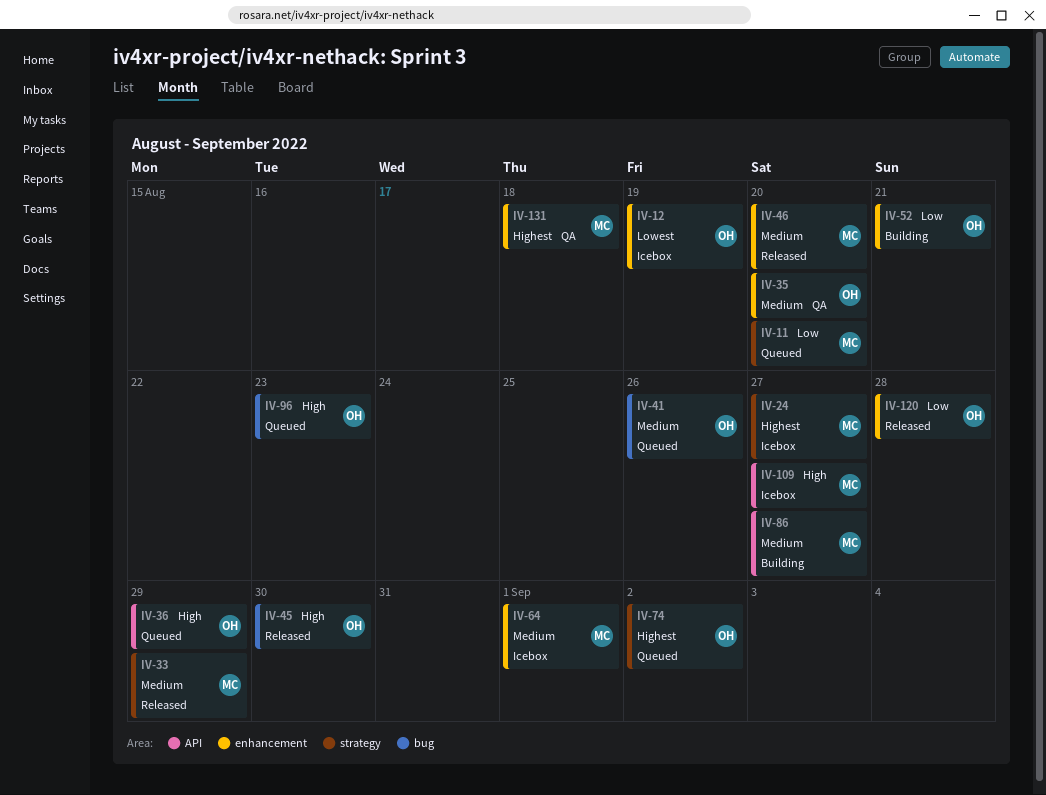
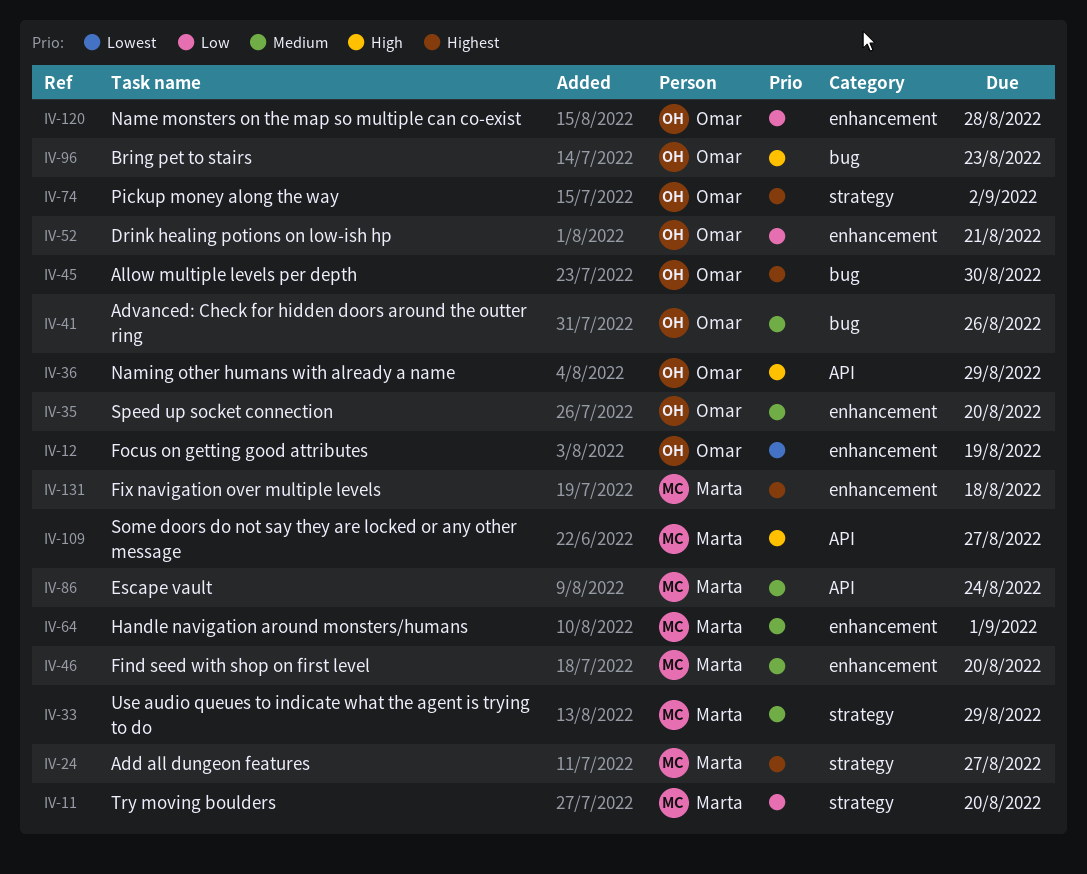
IV-45, priority: High -> Highest
IV-86, due: Aug 27 -> Aug 24

